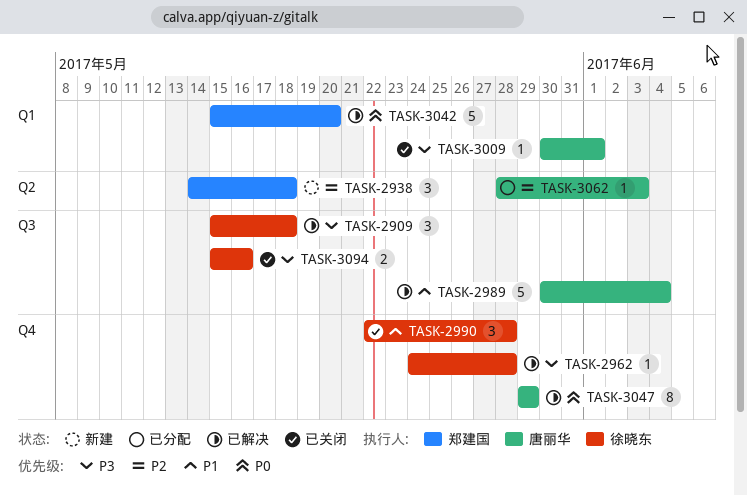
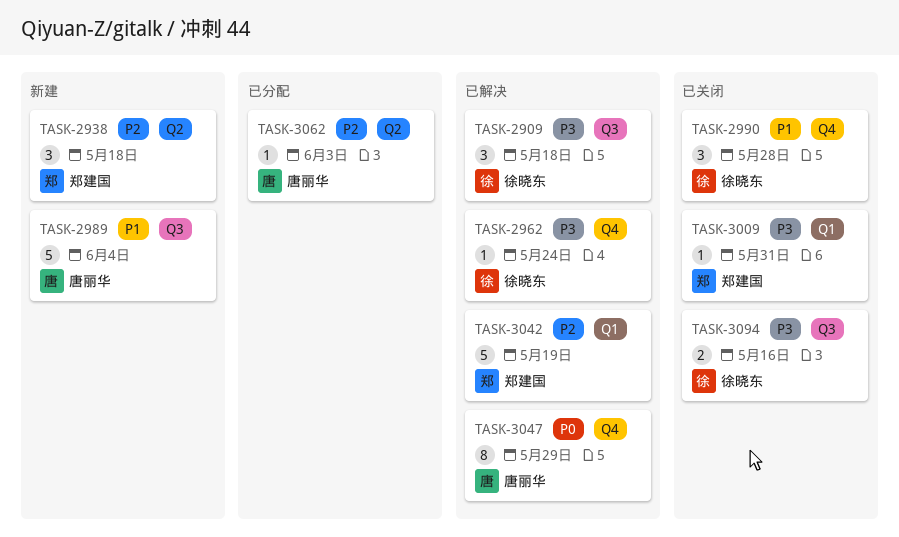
TASK-2962, due: May 28 -> May 24
TASK-2989, status: 已解决 -> 新建
TASK-3009, owner: 唐丽华 -> 郑建国
TASK-3009, due: Jun 1 -> May 31
TASK-3042, priority: P0 -> P2
TASK-3042, due: May 20 -> May 19

